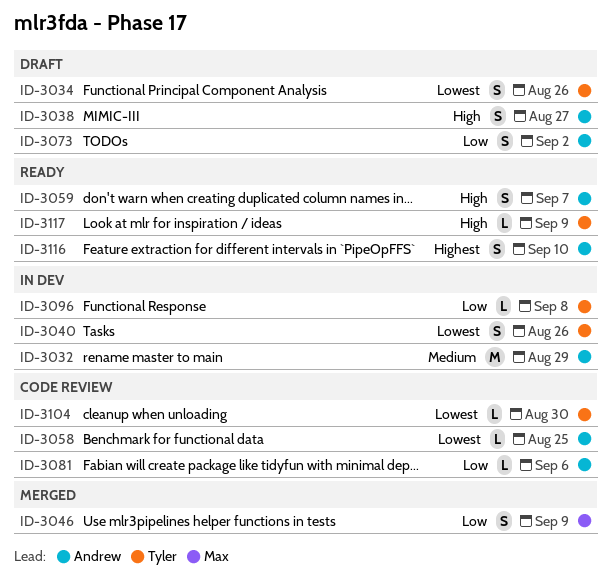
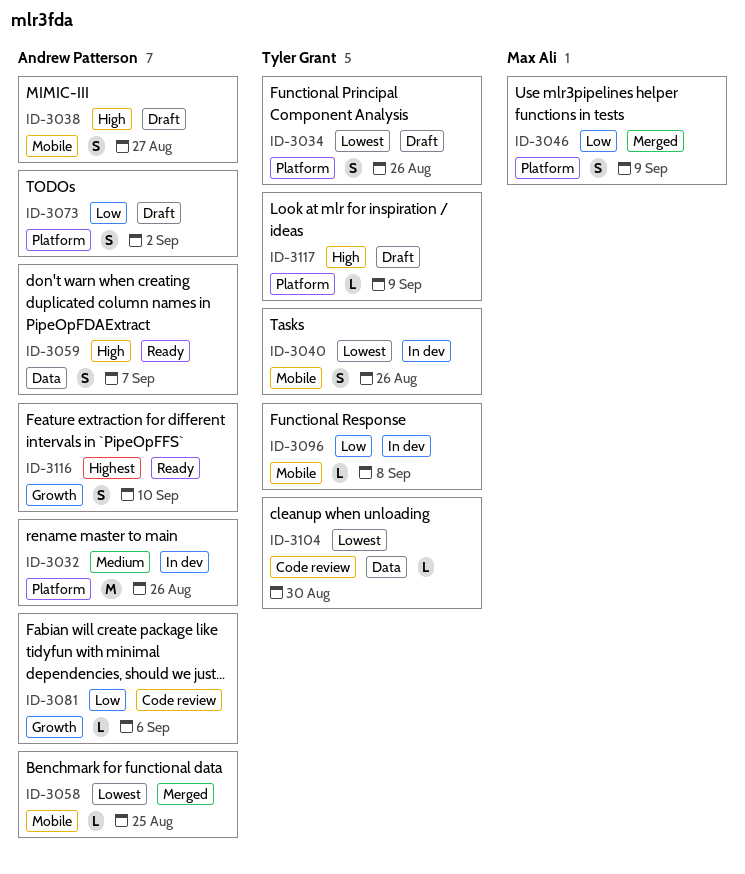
ID-3032, due: Aug 29 -> Aug 26
ID-3058, status: Code review -> Merged
ID-3117, status: Ready -> Draft

